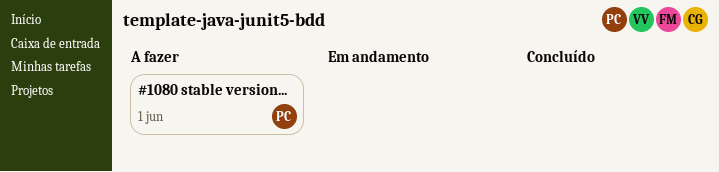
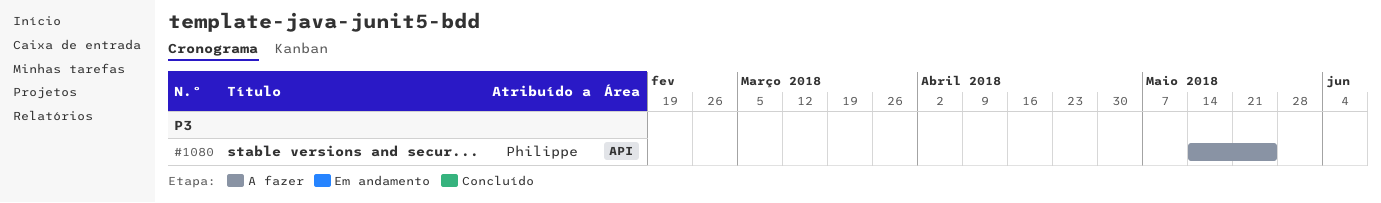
#1080, due: Jun 1 -> May 25

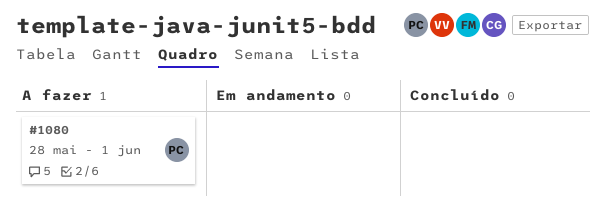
#1080, start: May 14 -> May 28
#1080, due: May 25 -> Jun 1

